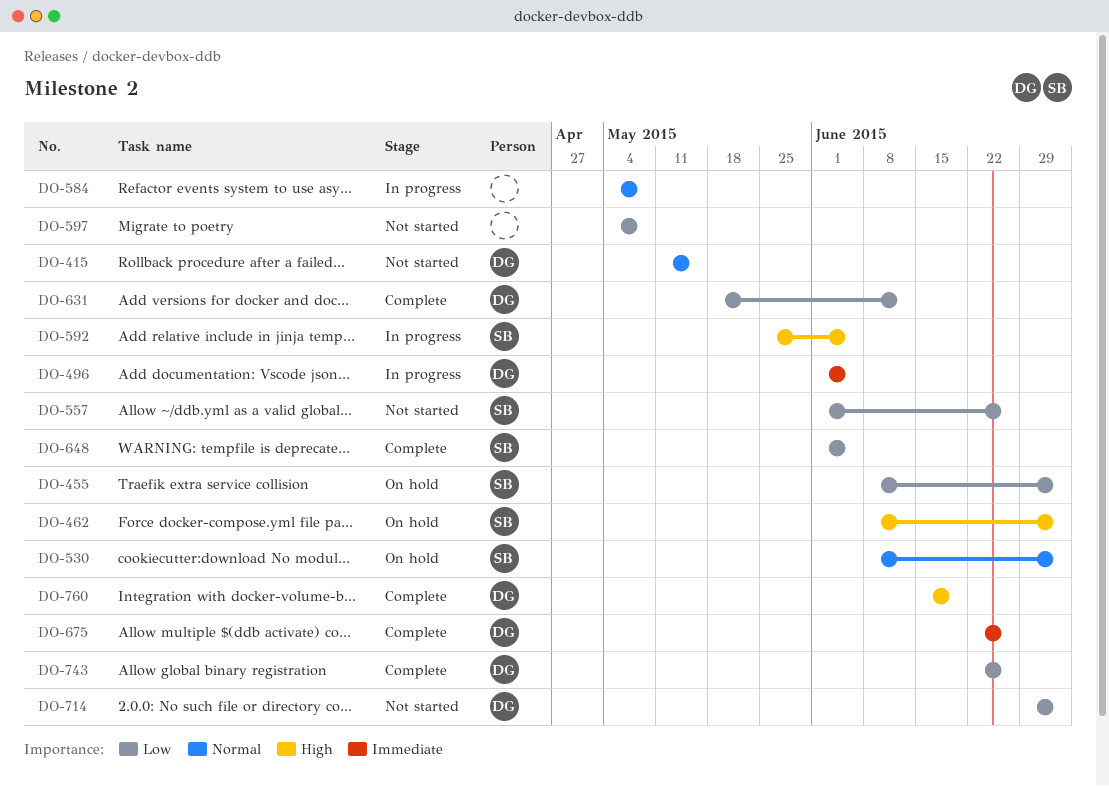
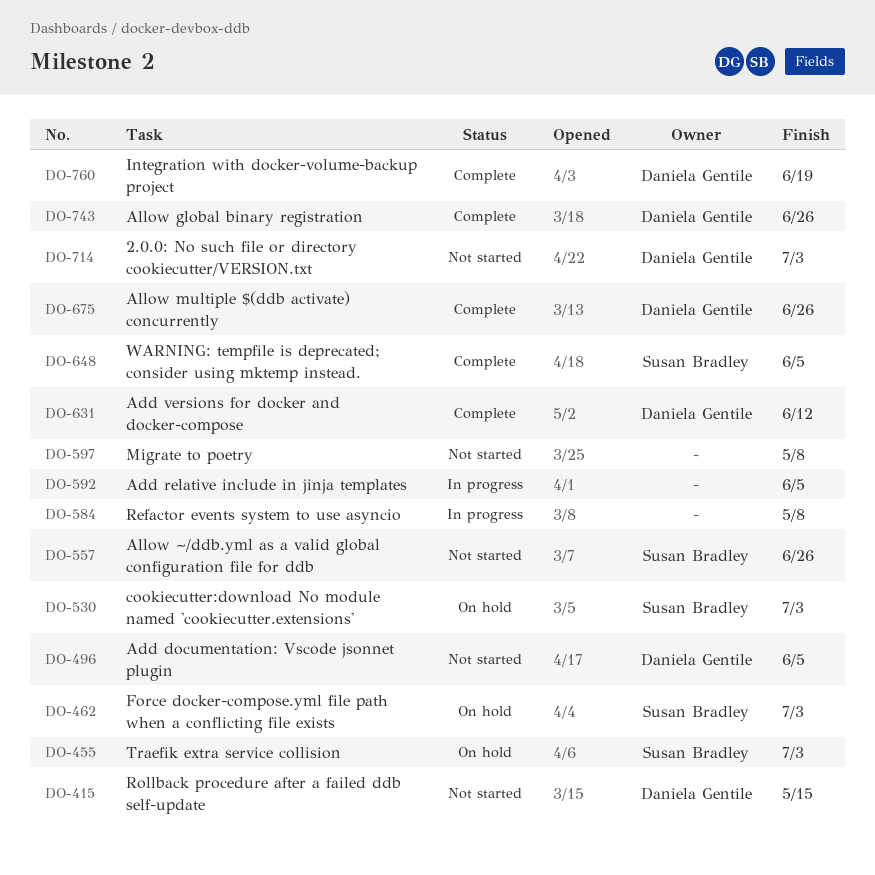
DO-496, status: In progress -> Not started
DO-592, owner: Susan Bradley -> none

